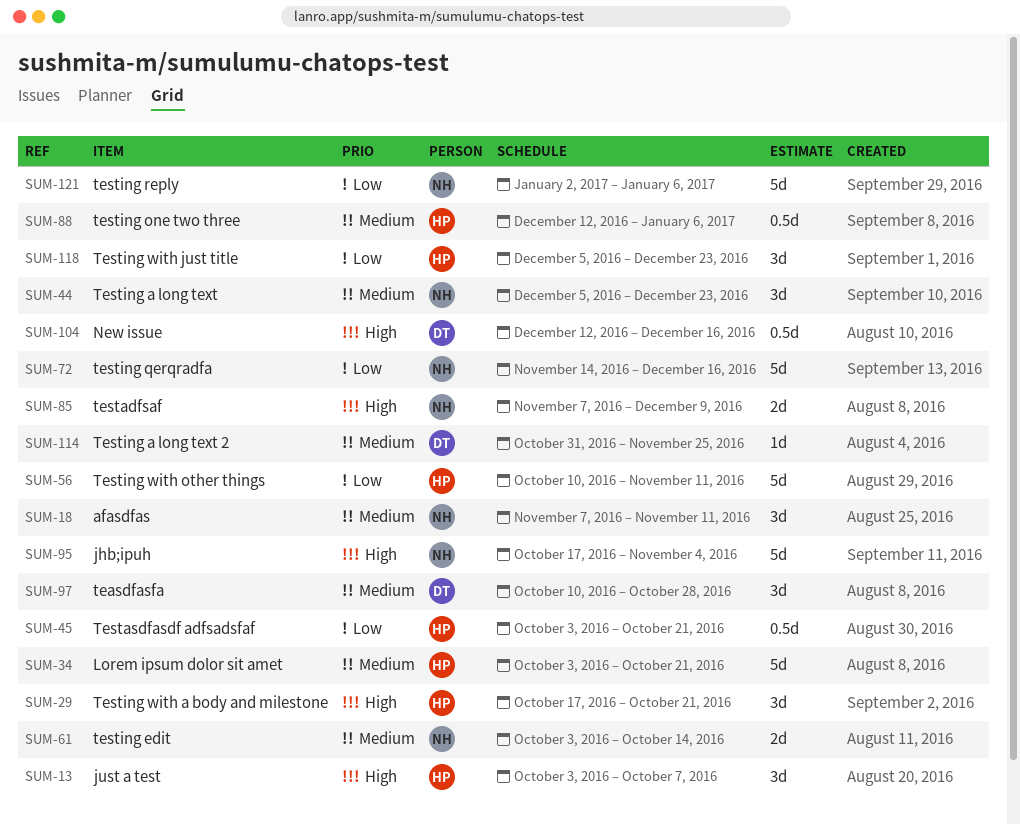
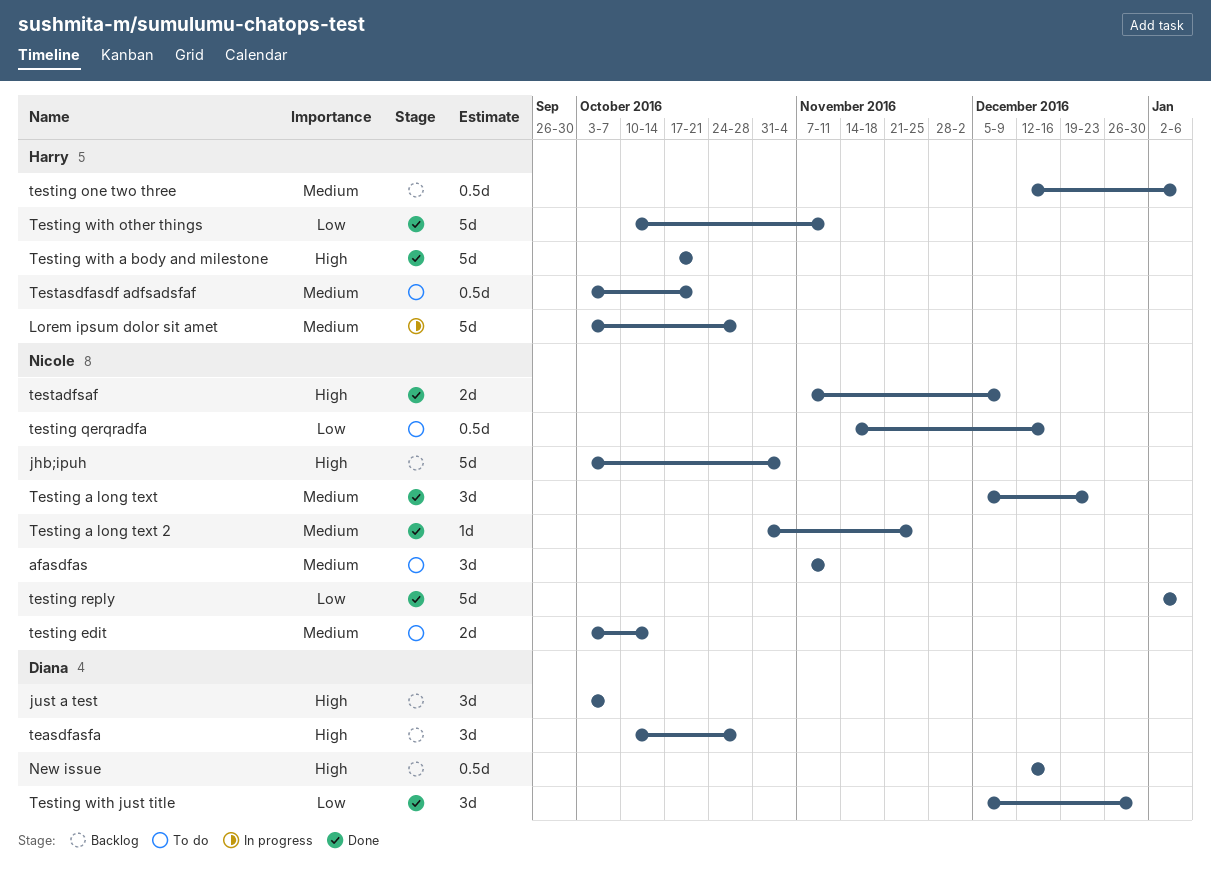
jhb;ipuh, start: Oct 17 -> Oct 3
just a test, owner: Harry -> Diana
Lorem ipsum dolor sit amet, due: Oct 21 -> Oct 28
teasdfasfa, priority: Medium -> High
Testasdfasdf adfsadsfaf, priority: Low -> Medium
Testing a long text 2, owner: Diana -> Nicole
testing qerqradfa, estimate: 5d -> 0.5d
Testing with a body and milestone, estimate: 3d -> 5d
Testing with just title, owner: Harry -> Diana
Testing with just title, due: Dec 23 -> Dec 30

